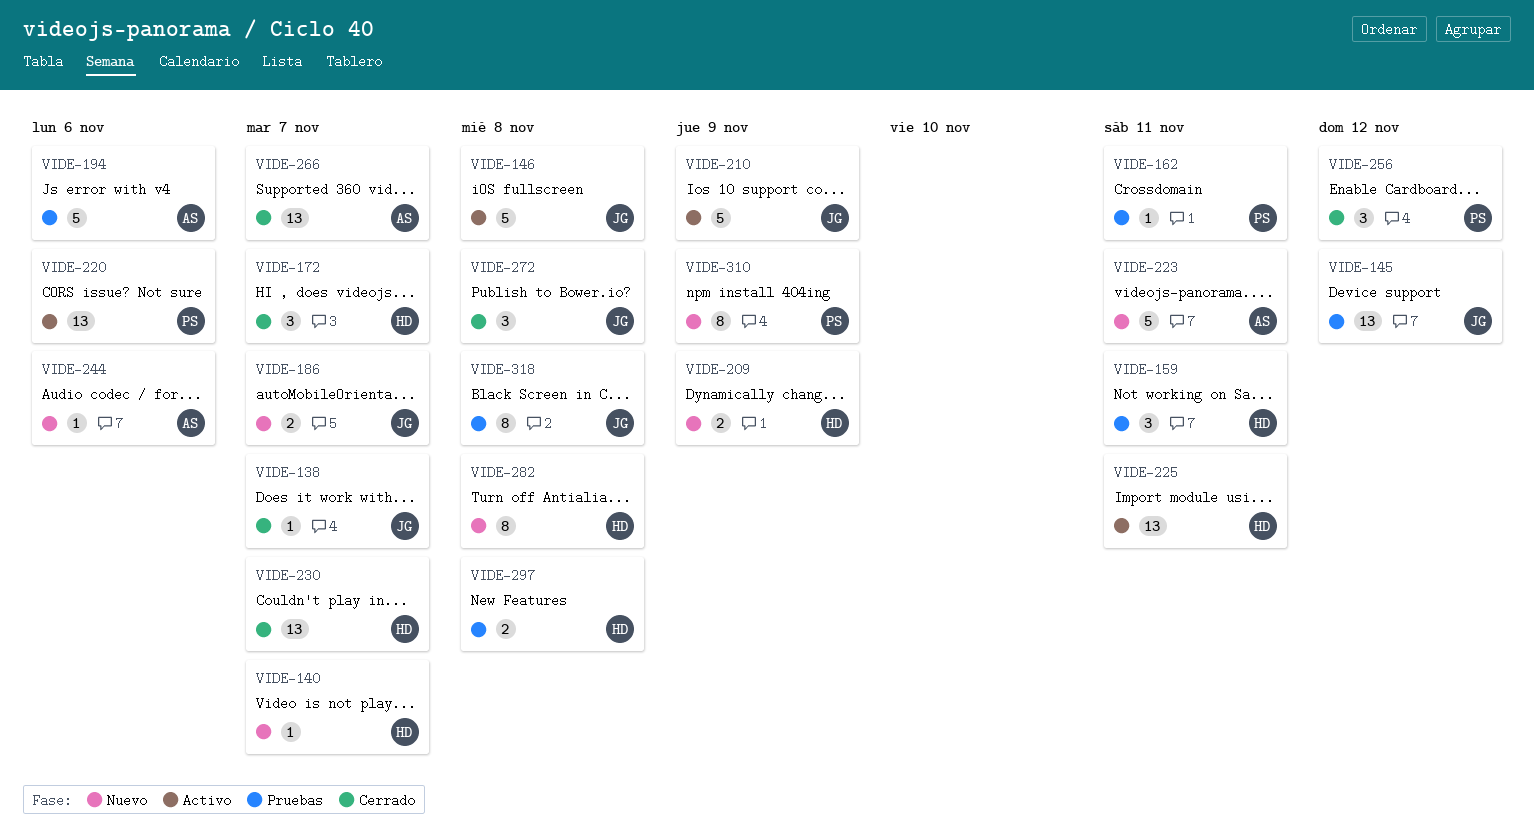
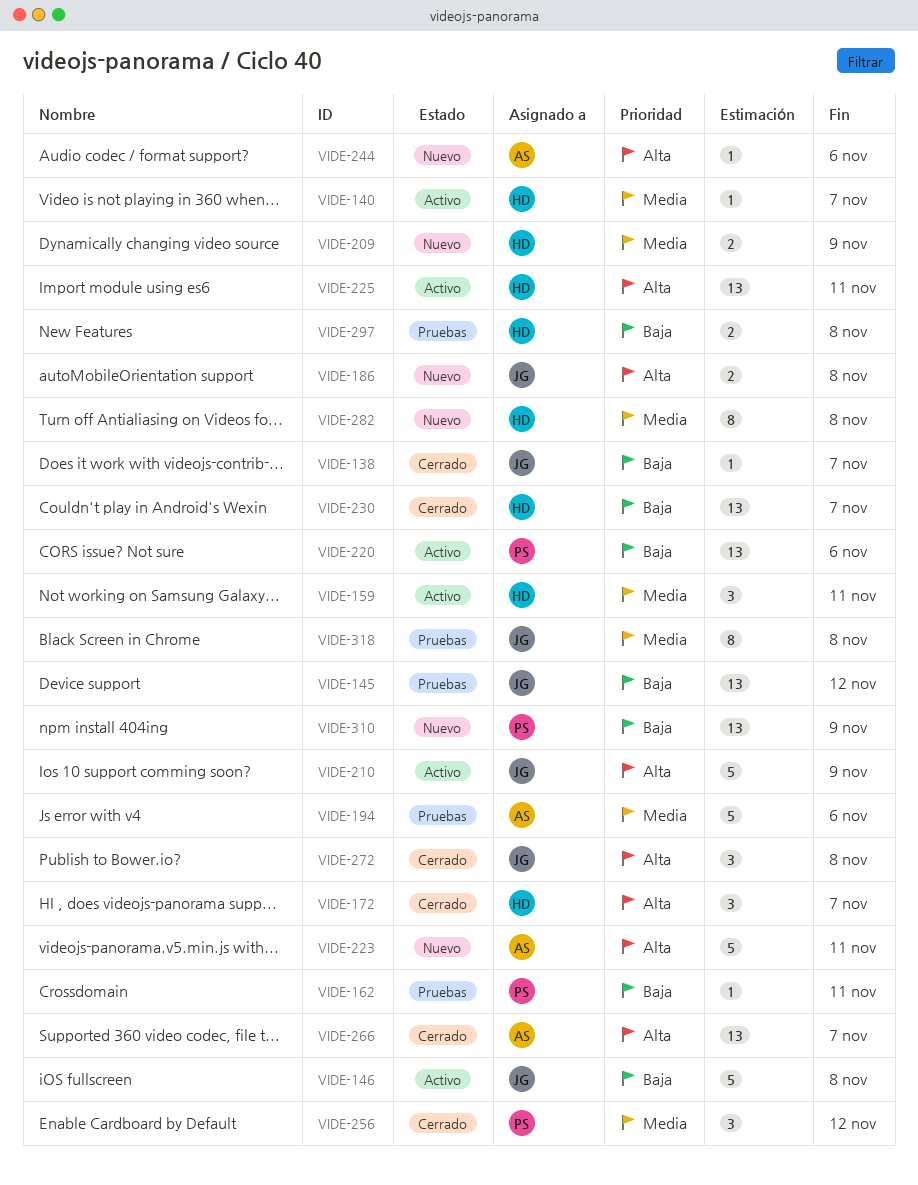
VIDE-140, status: Nuevo -> Activo
VIDE-159, status: Pruebas -> Activo
VIDE-186, due: Nov 7 -> Nov 8
VIDE-310, estimate: 8 -> 13

